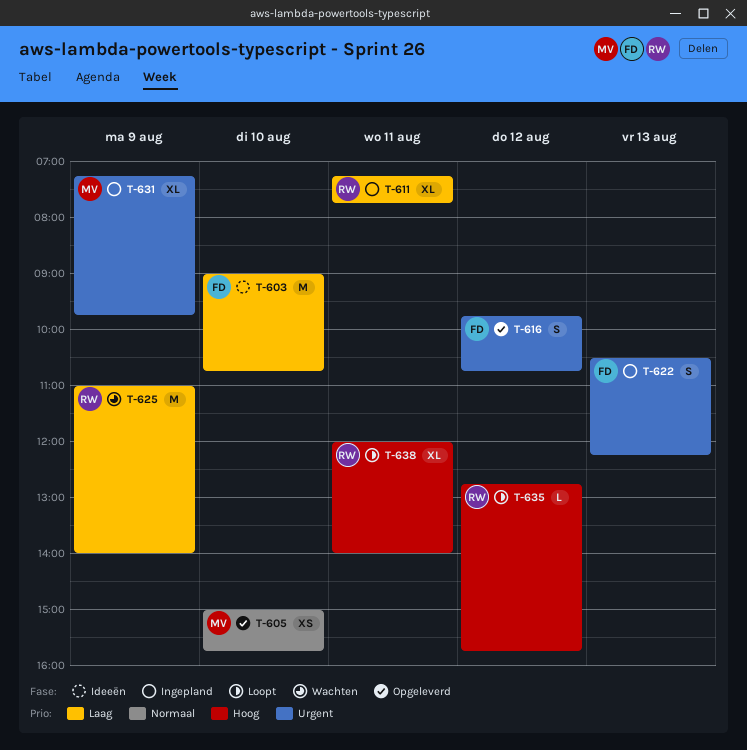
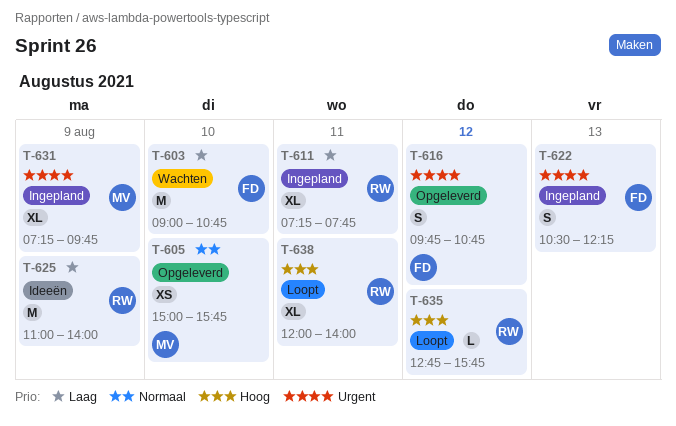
T-603, status: Ideeën -> Wachten
T-625, status: Wachten -> Ideeën

